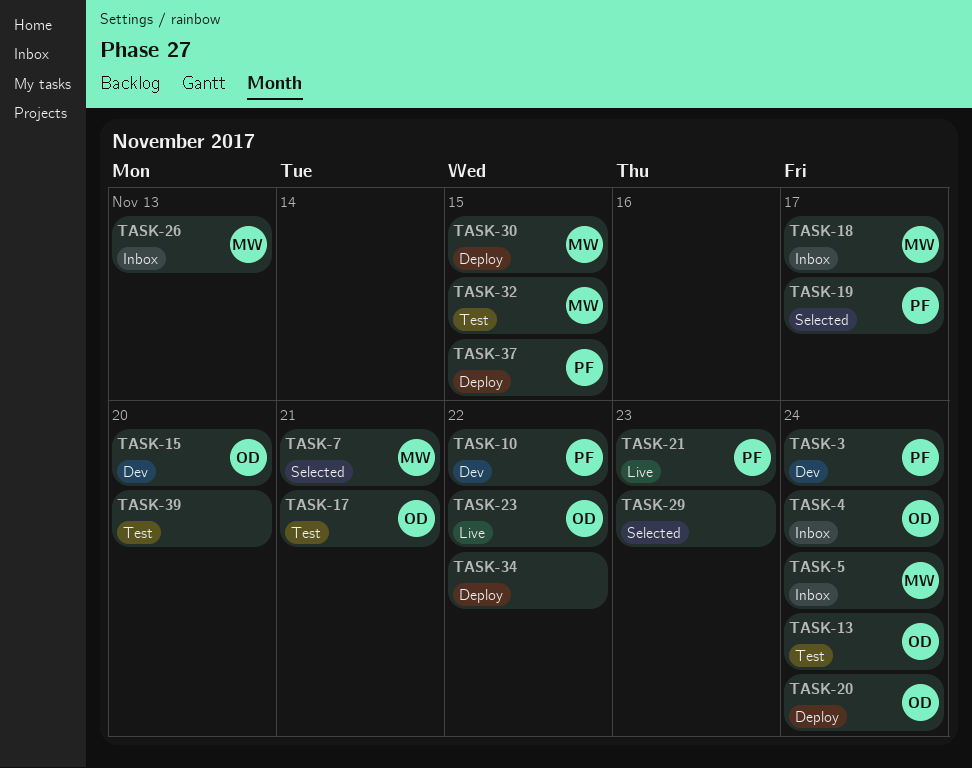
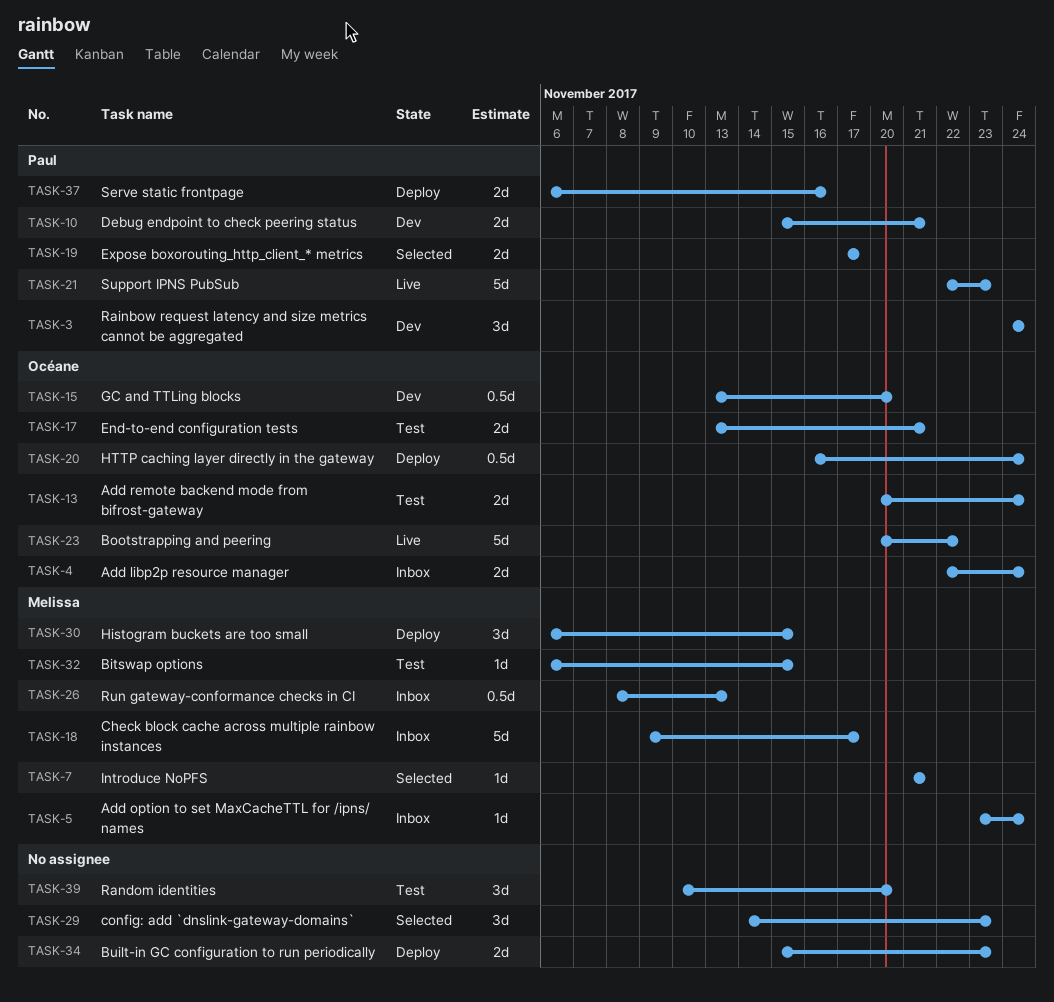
TASK-10, due: Nov 22 -> Nov 21
TASK-34, due: Nov 22 -> Nov 23
TASK-37, due: Nov 15 -> Nov 16

